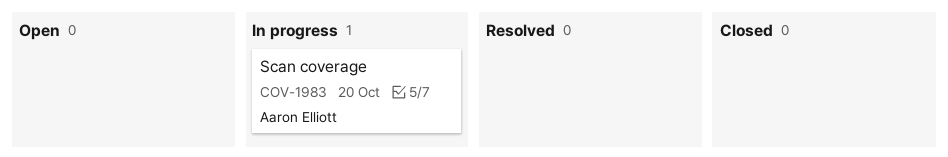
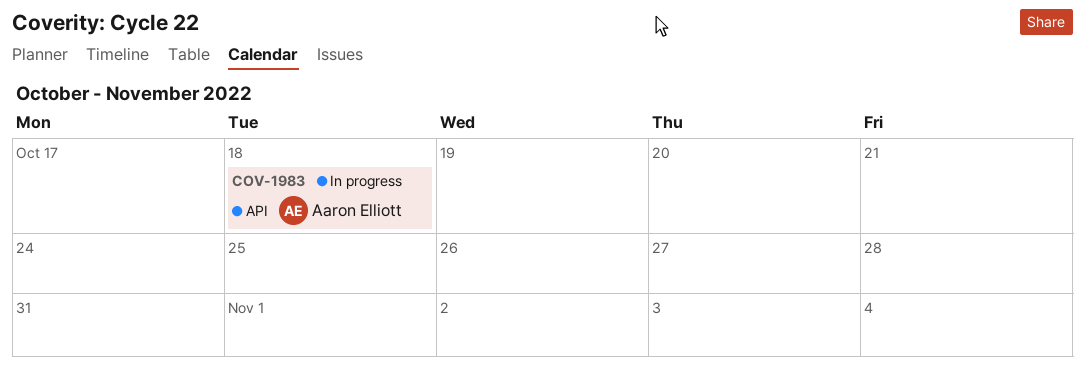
COV-1983, due: Oct 20 -> Oct 18

